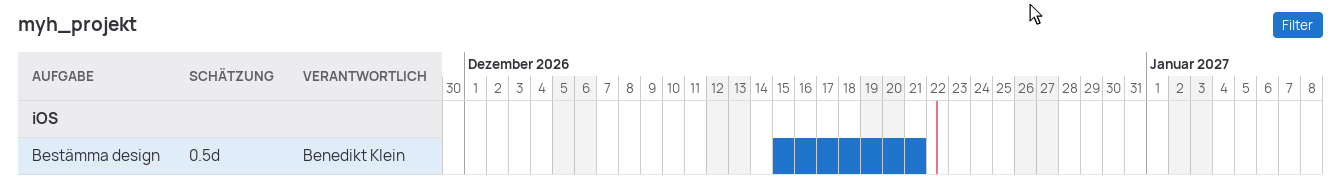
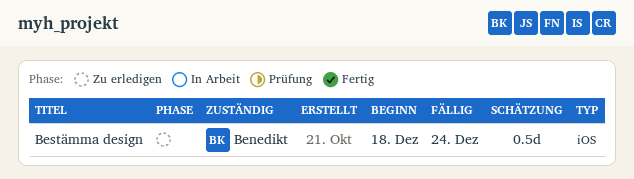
Bestämma design, start: Dec 15 -> Dec 18
Bestämma design, due: Dec 21 -> Dec 24

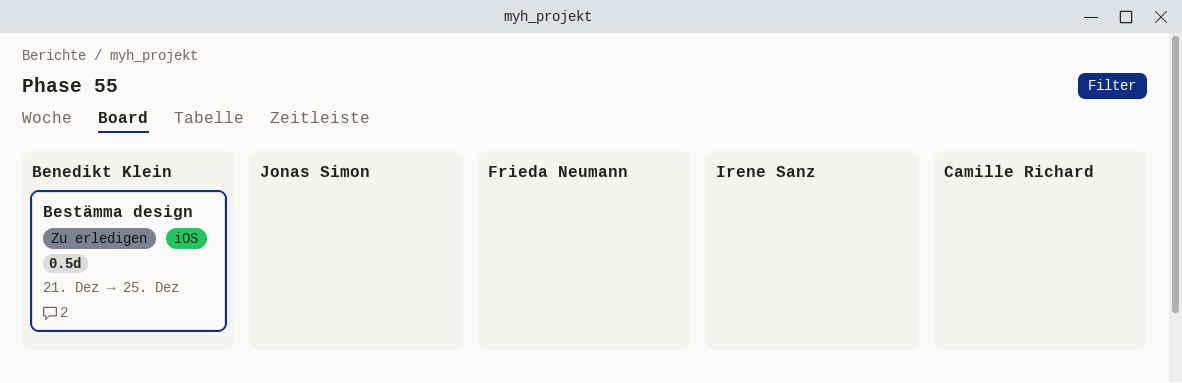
Bestämma design, start: Dec 18 -> Dec 21
Bestämma design, due: Dec 24 -> Dec 25

